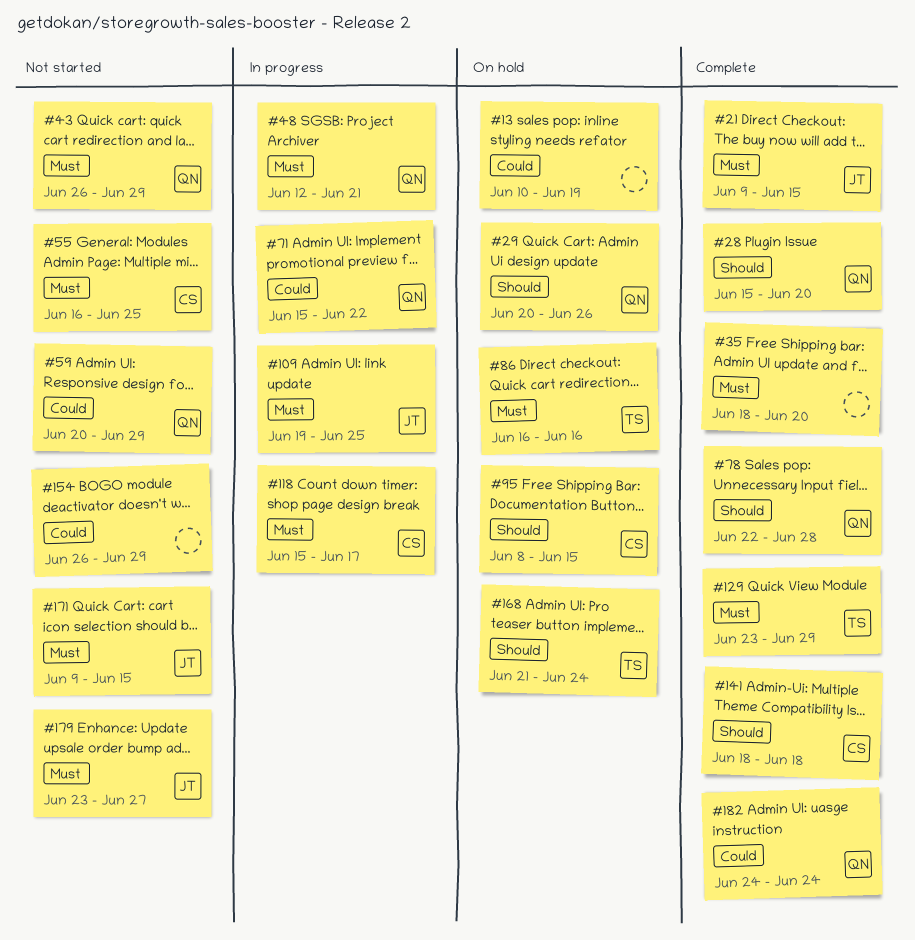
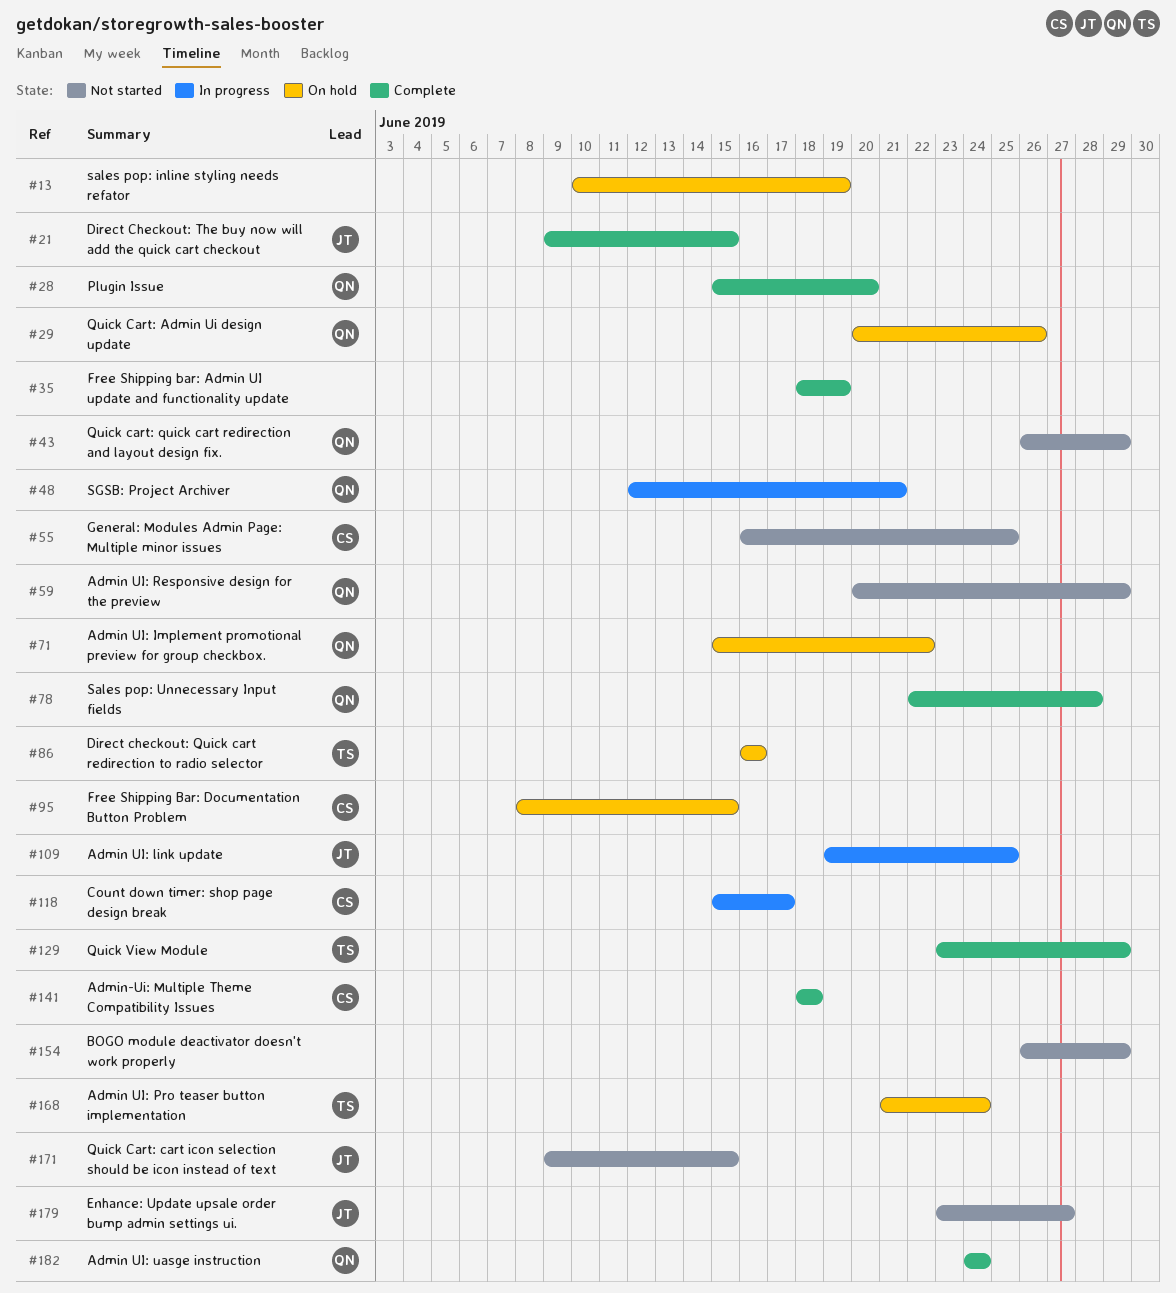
#35, due: Jun 20 -> Jun 19
#71, status: In progress -> On hold

